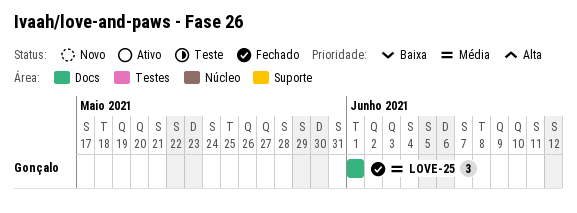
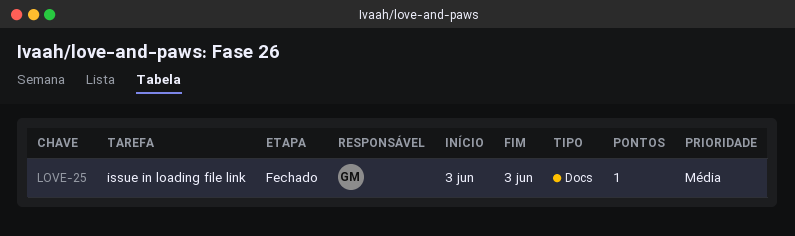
LOVE-25, estimate: 3 -> 1
LOVE-25, start: Jun 1 -> Jun 3
LOVE-25, due: Jun 1 -> Jun 3

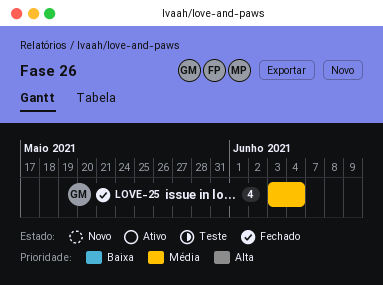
LOVE-25, estimate: 1 -> 4
LOVE-25, due: Jun 3 -> Jun 4

